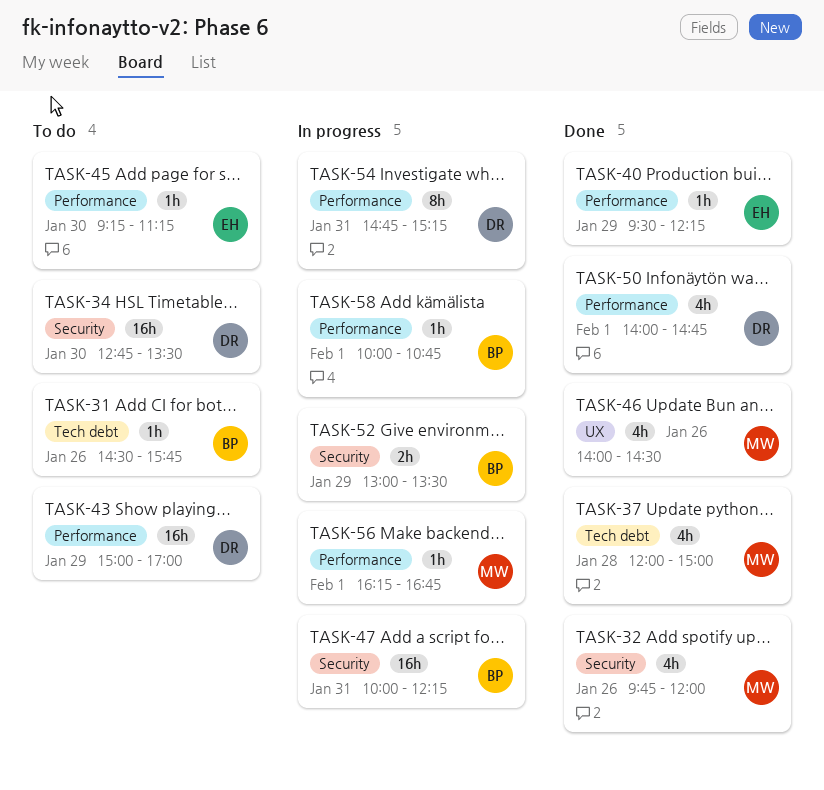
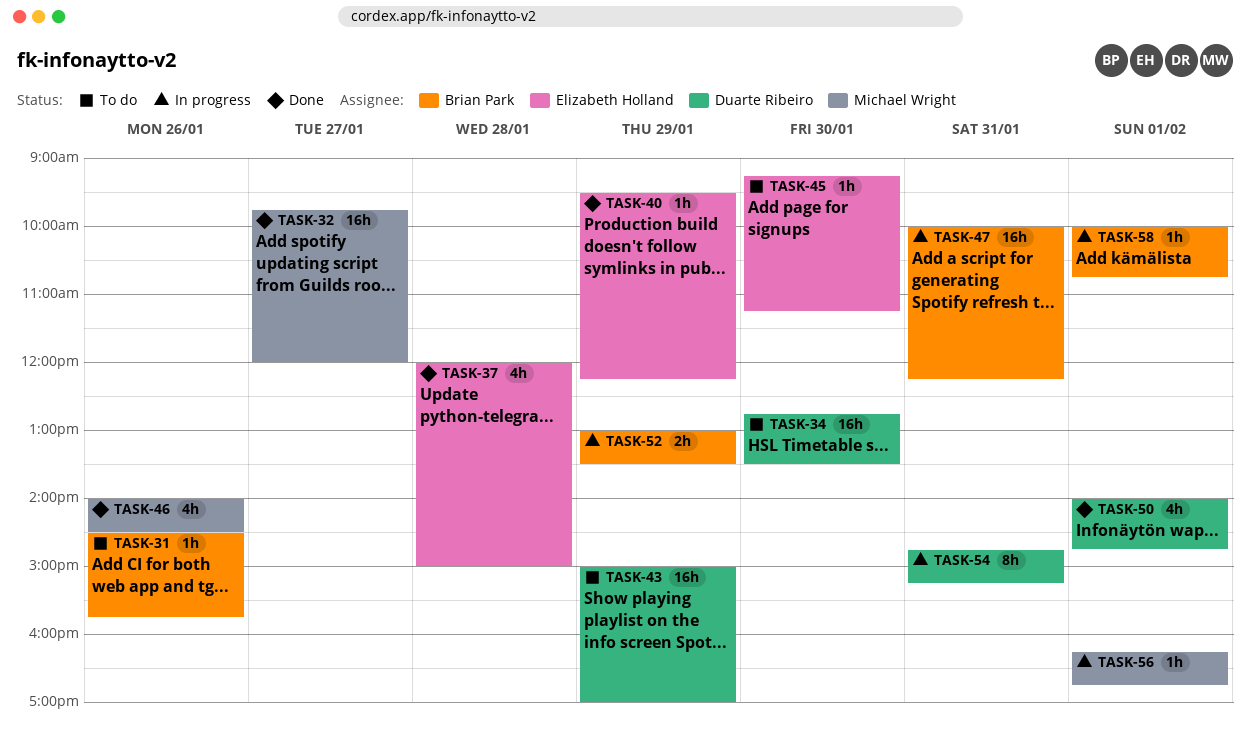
TASK-32, estimate: 4h -> 16h
TASK-32, day: Jan 26 -> Jan 27
TASK-37, owner: Michael Wright -> Elizabeth Holland

